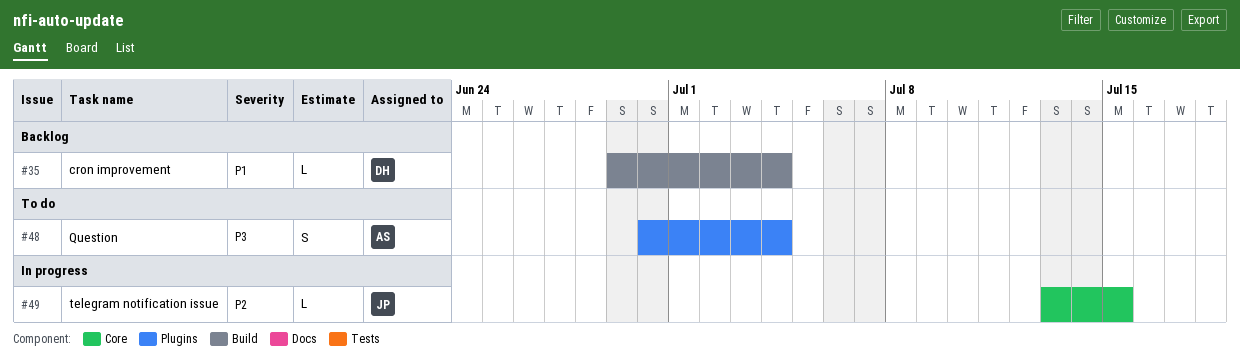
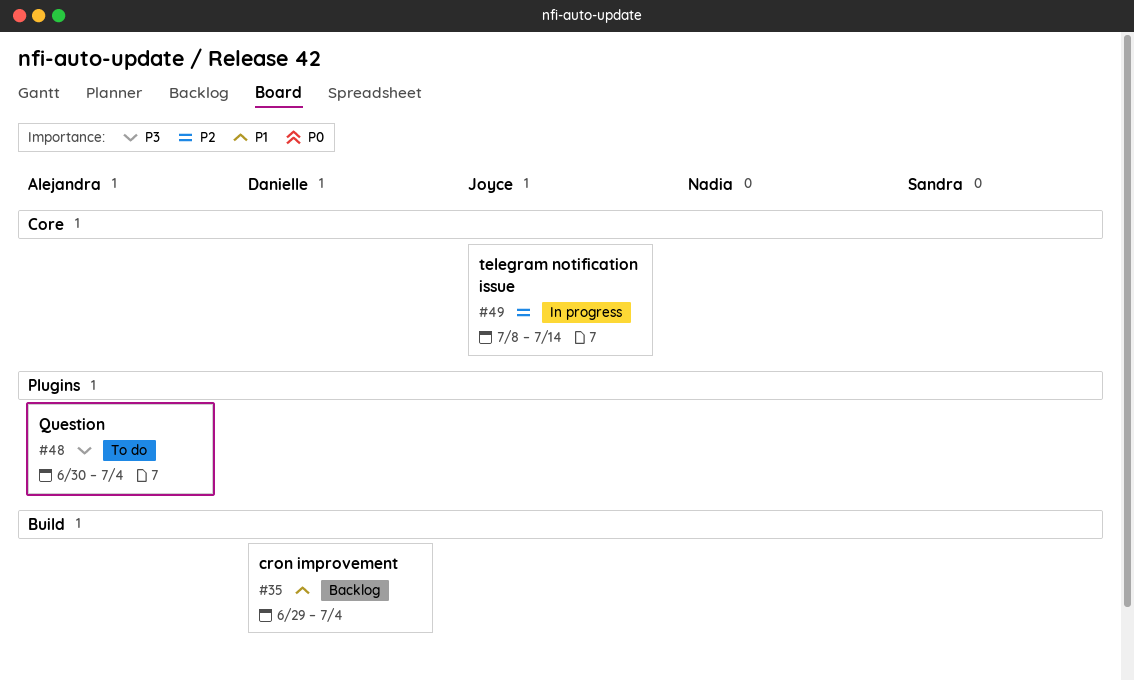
#49, start: Jul 13 -> Jul 8
#49, due: Jul 15 -> Jul 14

